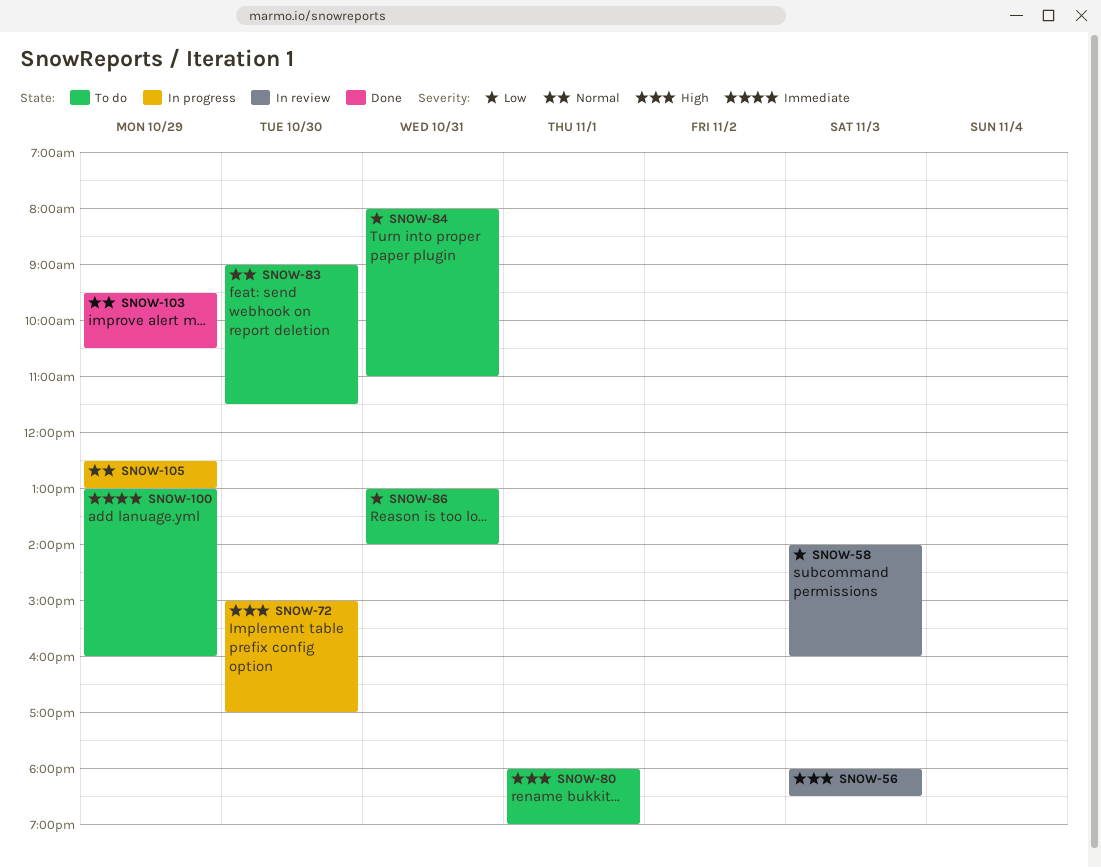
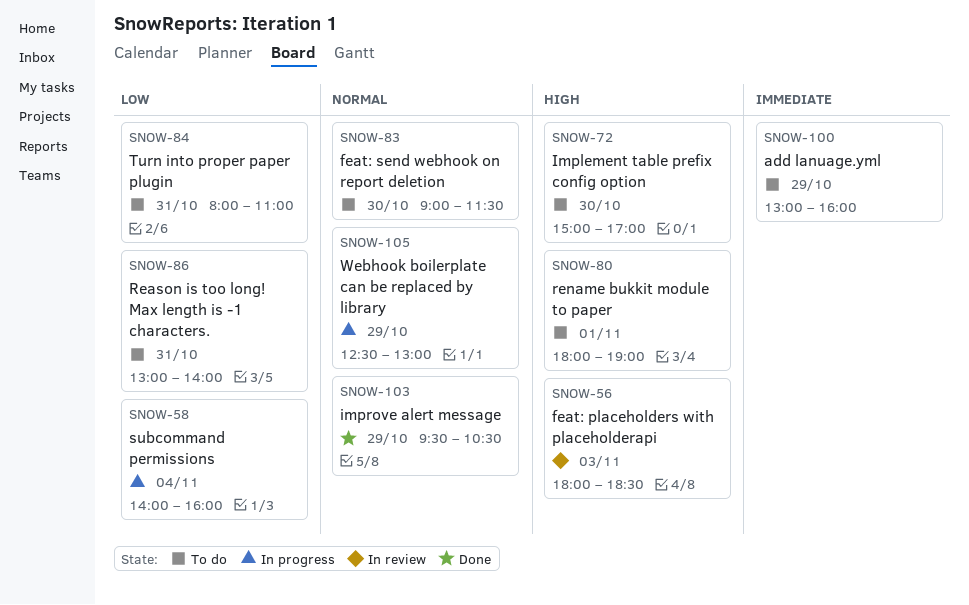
SNOW-58, status: In review -> In progress
SNOW-58, day: Nov 3 -> Nov 4
SNOW-72, status: In progress -> To do

